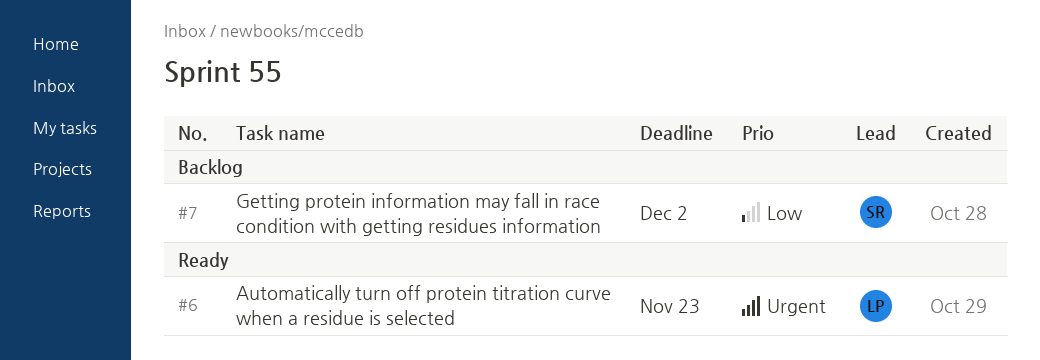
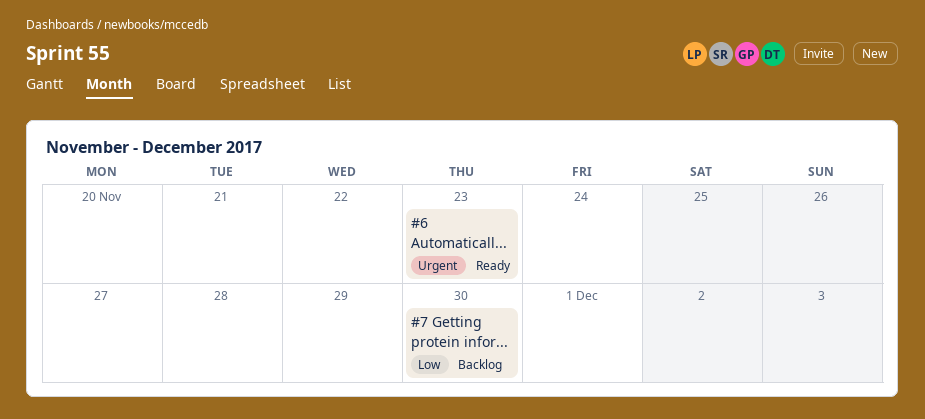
#7, due: Dec 2 -> Nov 30

